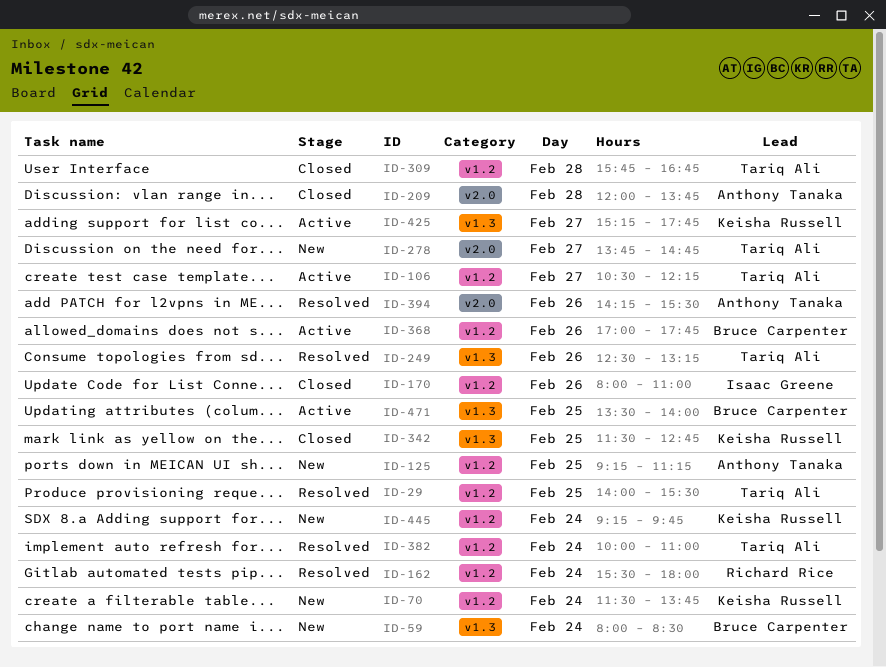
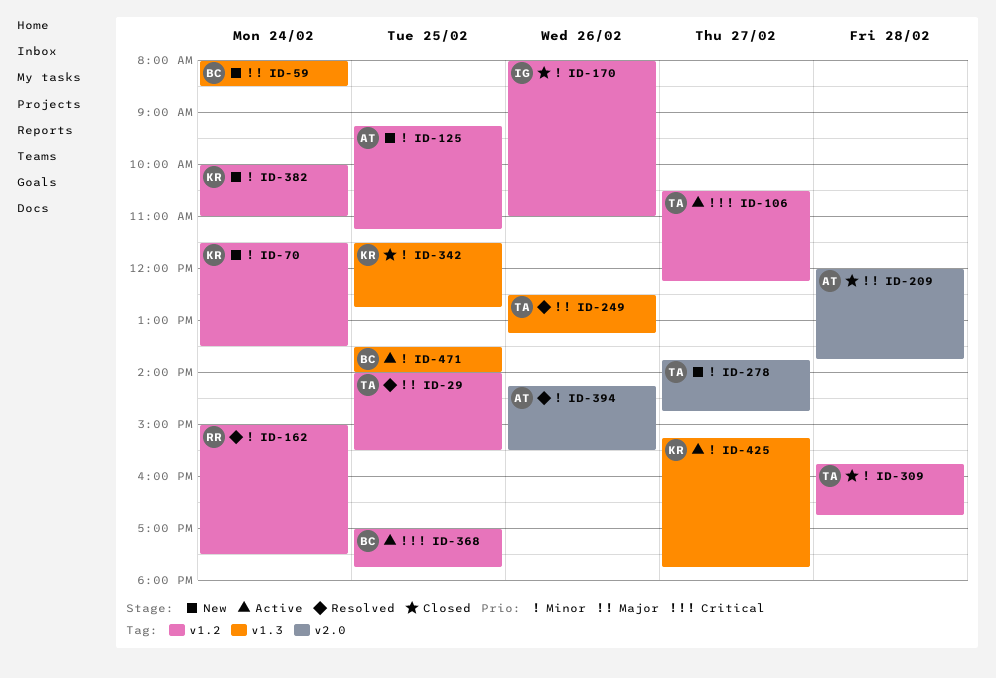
ID-70, ends: 13:45 -> 13:30
ID-162, begins: 15:30 -> 15:00
ID-162, ends: 18:00 -> 17:30
ID-368, day: Feb 26 -> Feb 25
ID-382, status: Resolved -> New
ID-382, owner: Tariq Ali -> Keisha Russell
ID-445: present -> none

